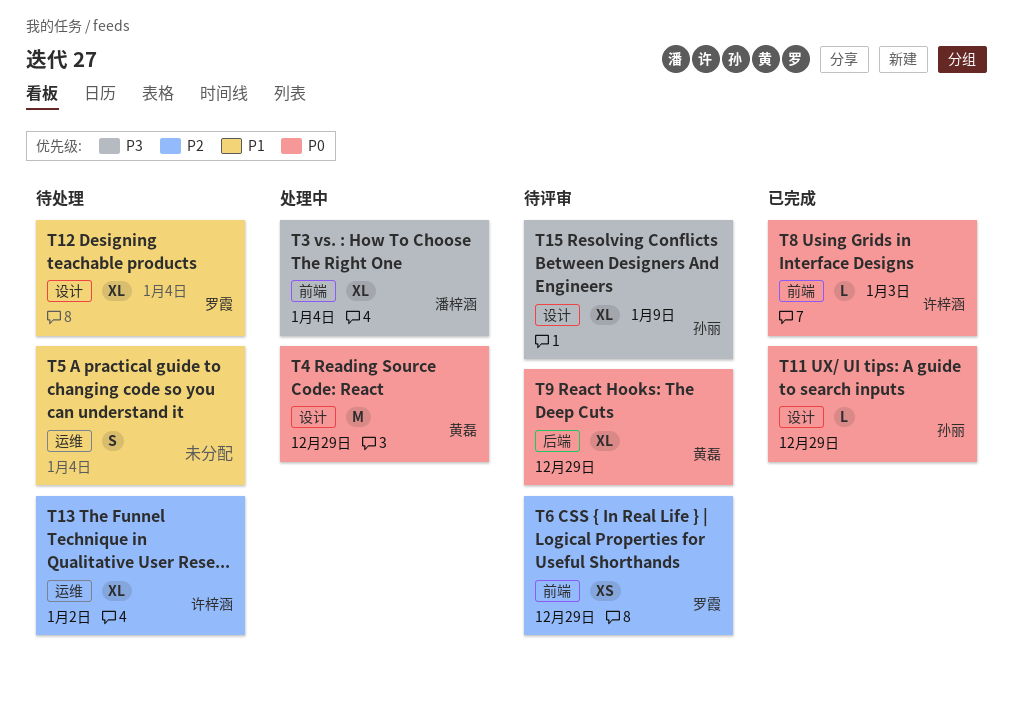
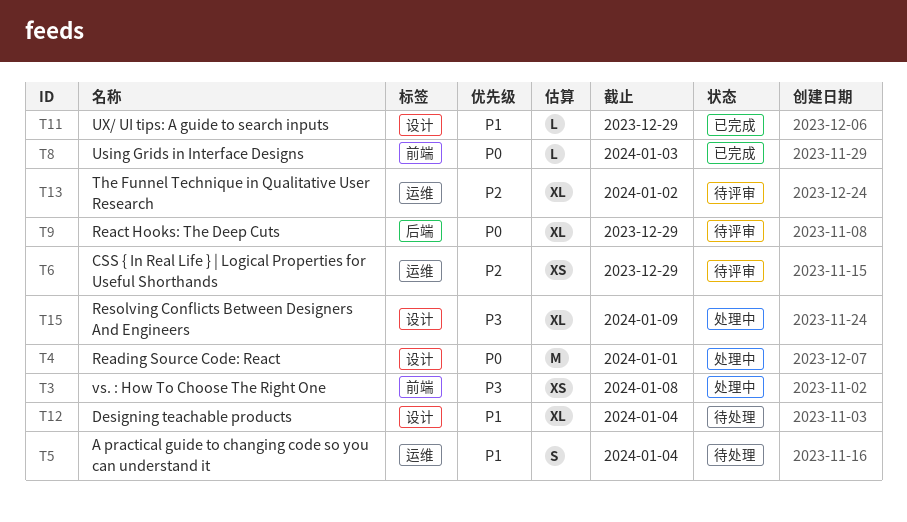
T3, estimate: XL -> XS
T3, due: Jan 4 -> Jan 8
T4, due: Dec 29 -> Jan 1
T6, label: 前端 -> 运维
T11, priority: P0 -> P1
T13, status: 待处理 -> 待评审
T15, status: 待评审 -> 处理中

